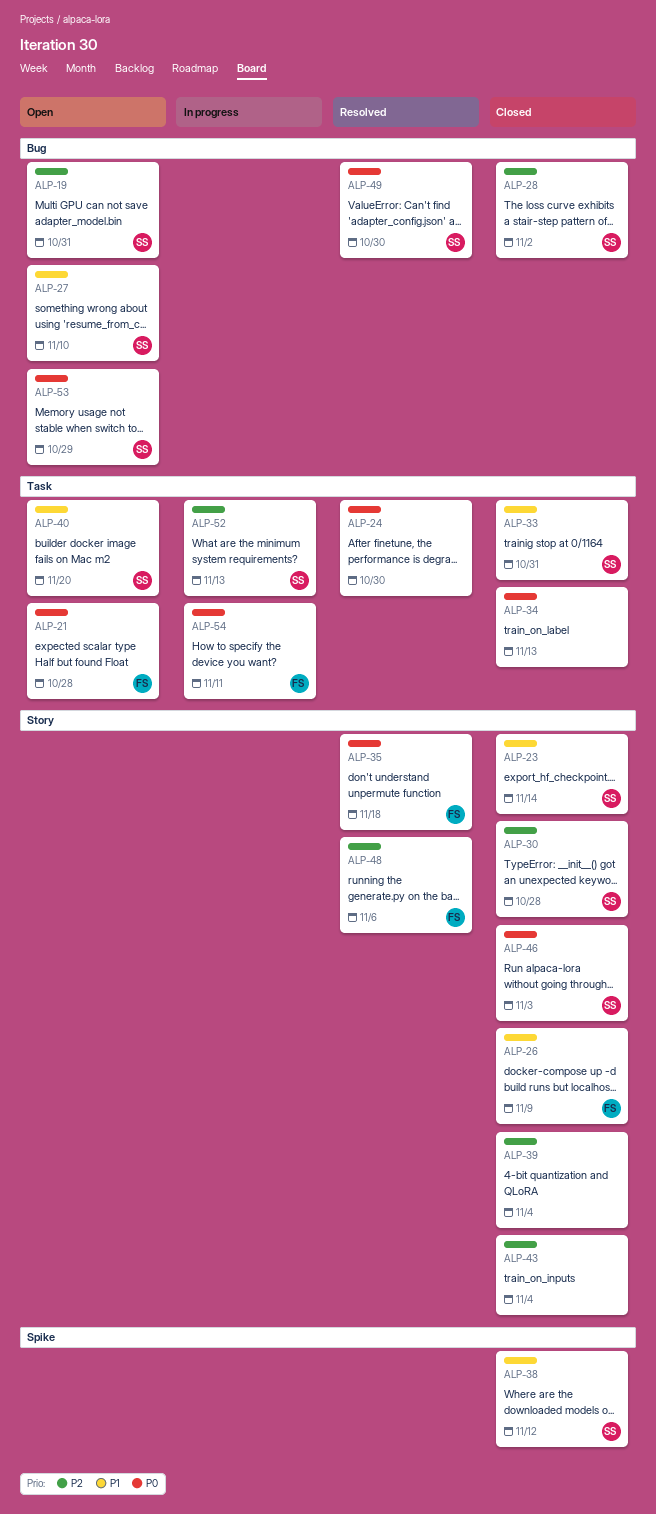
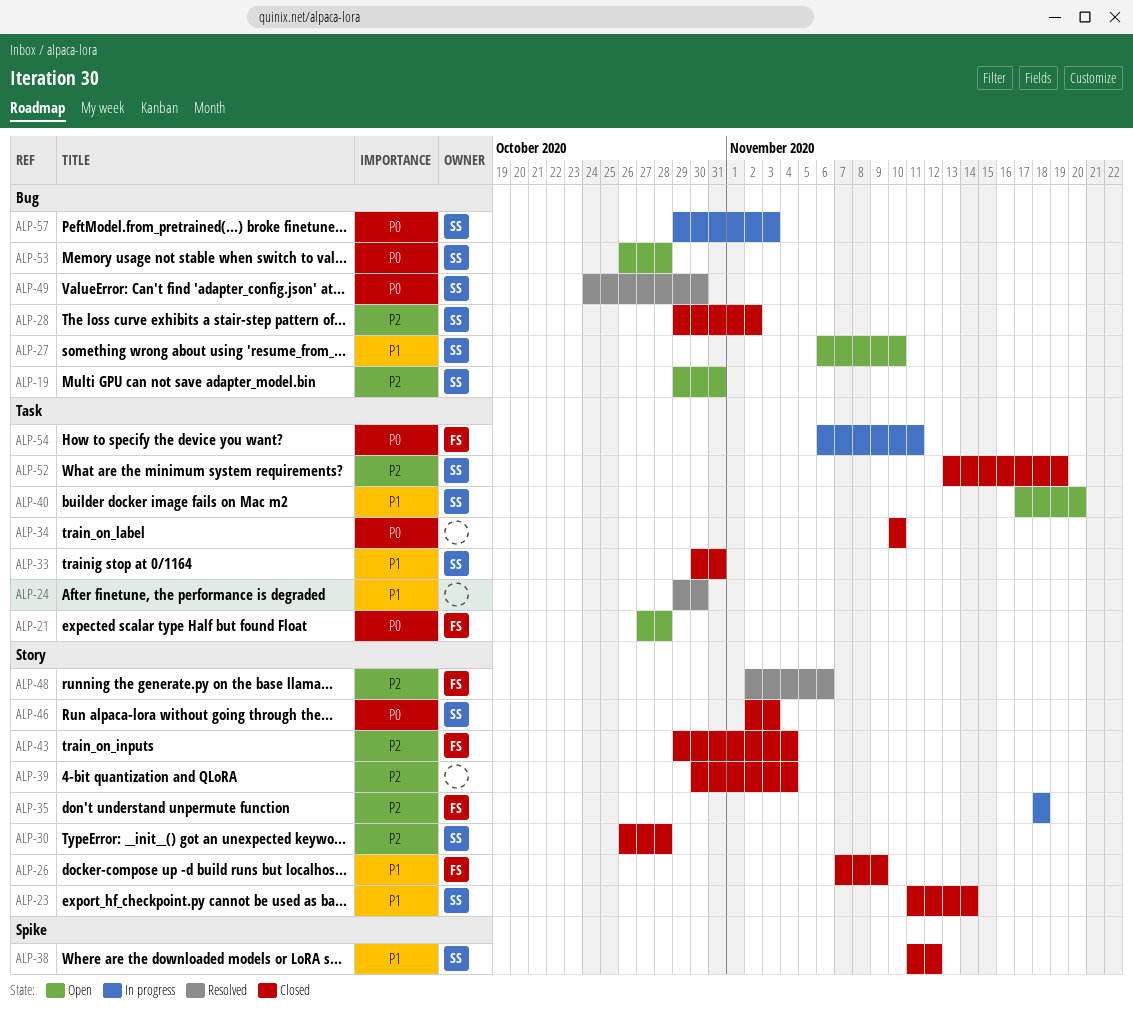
ALP-24, priority: P0 -> P1
ALP-34, due: Nov 13 -> Nov 10
ALP-35, status: Resolved -> In progress
ALP-35, priority: P0 -> P2
ALP-43, owner: none -> FS
ALP-52, status: In progress -> Closed
ALP-52, due: Nov 13 -> Nov 19
ALP-53, due: Oct 29 -> Oct 28
ALP-57: none -> present

